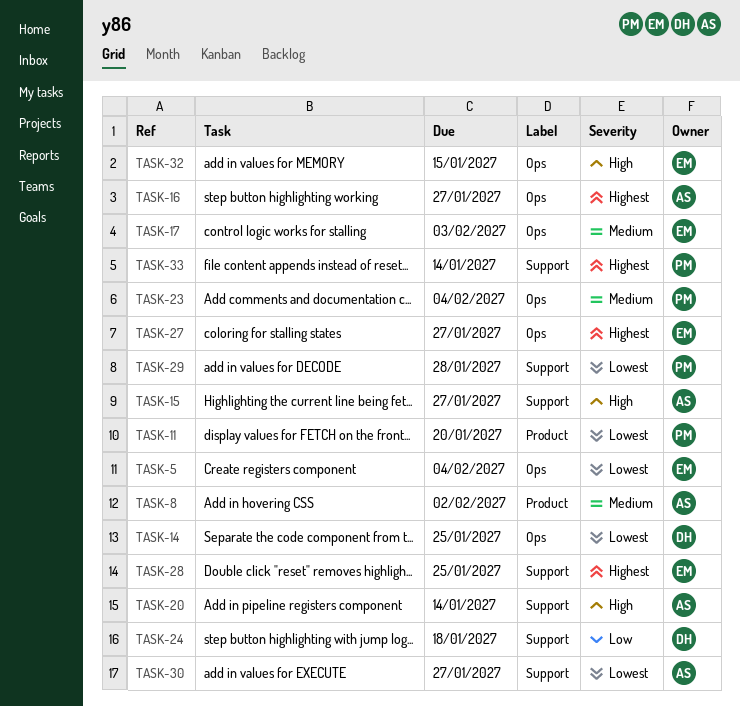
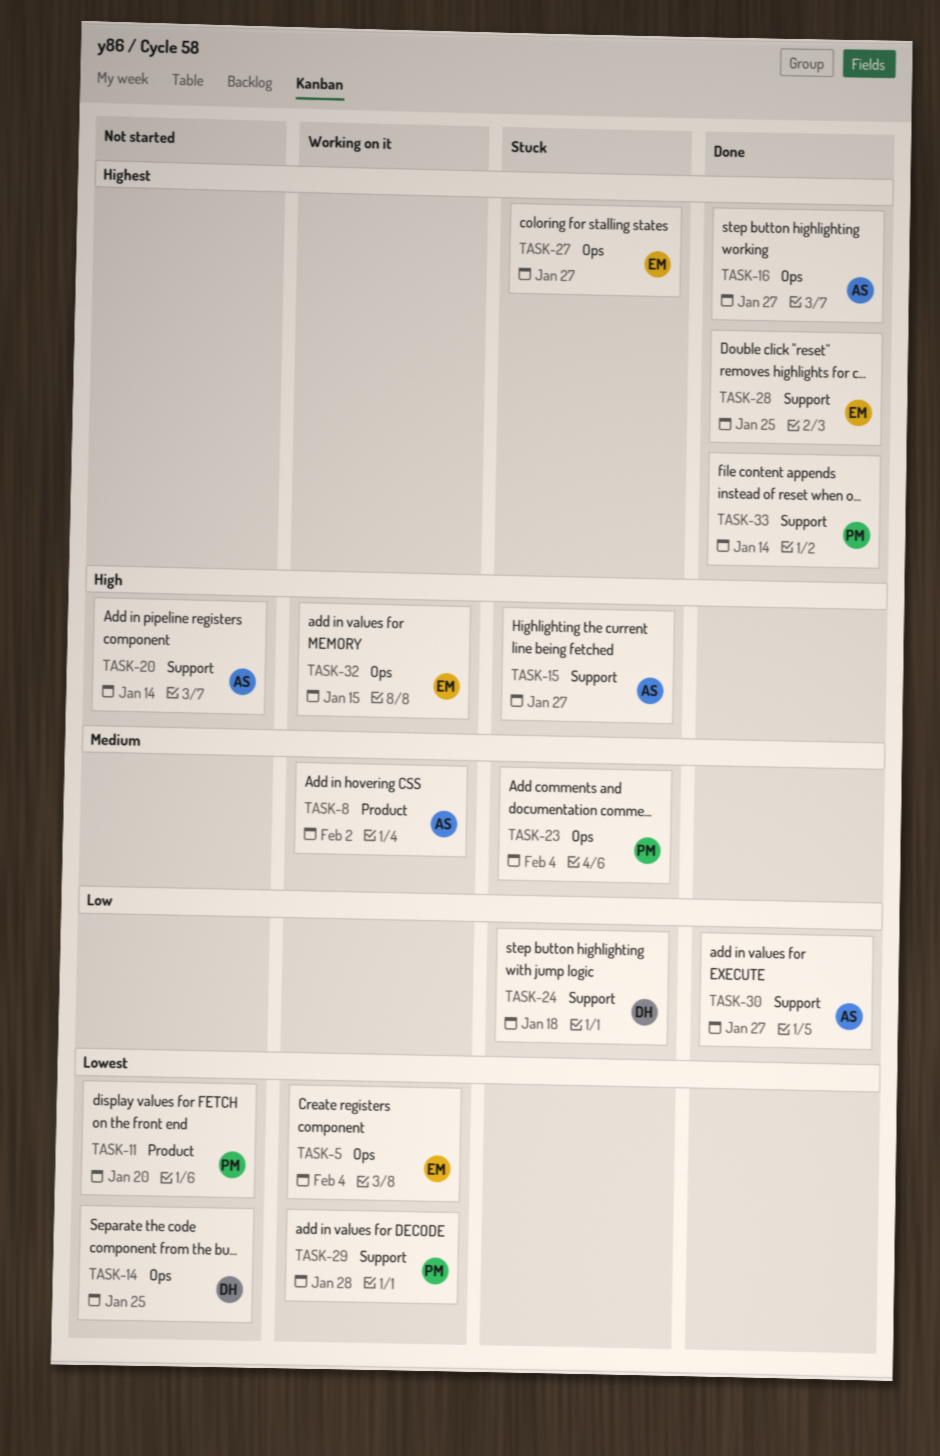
TASK-17: present -> none
TASK-30, priority: Lowest -> Low

